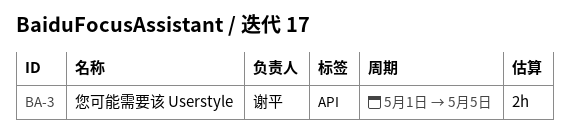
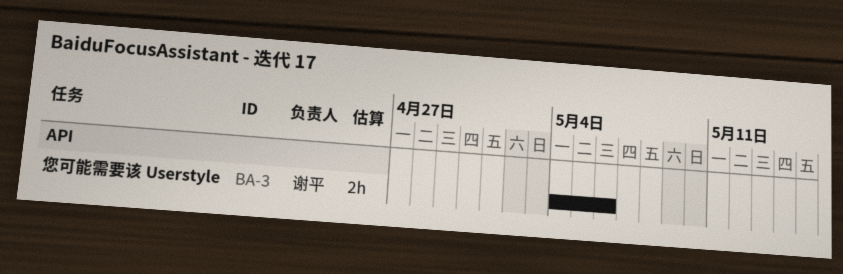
BA-3, start: May 1 -> May 4
BA-3, due: May 5 -> May 6

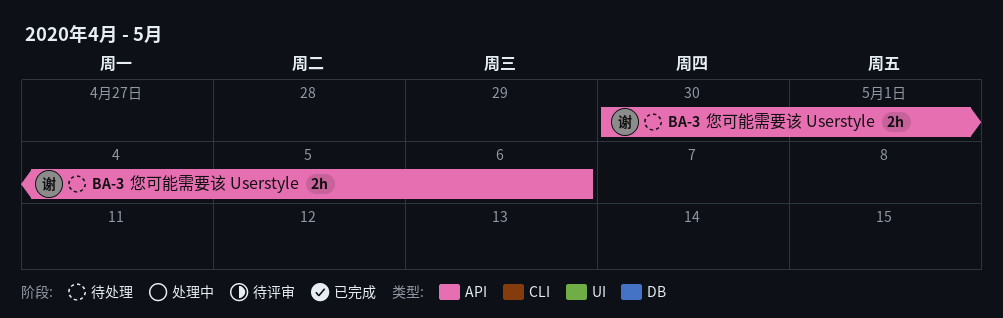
BA-3, start: May 4 -> Apr 30

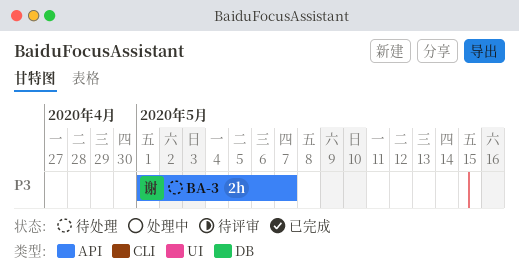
BA-3, start: Apr 30 -> May 1
BA-3, due: May 6 -> May 7

